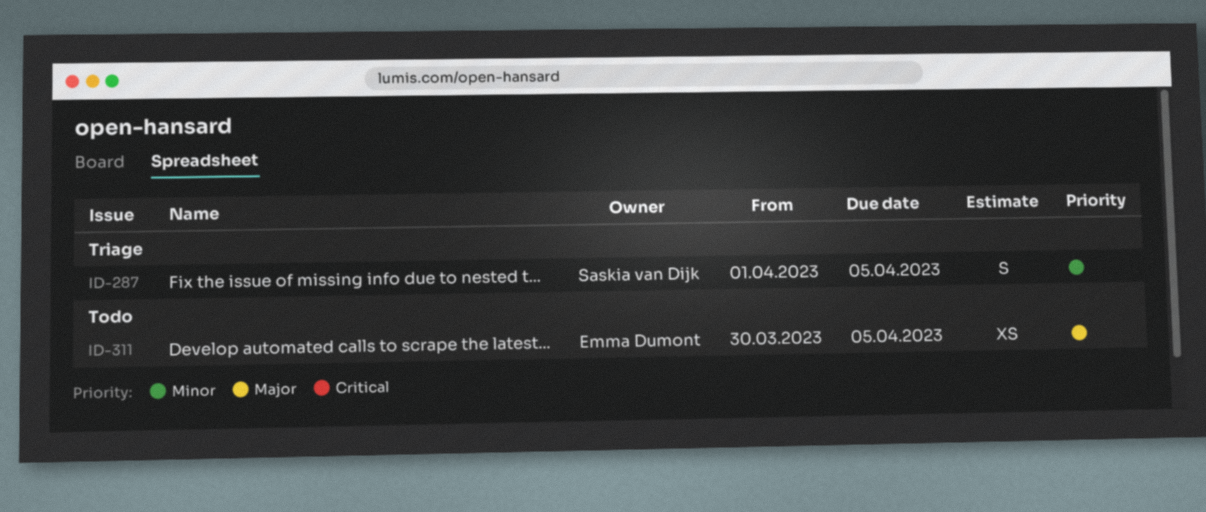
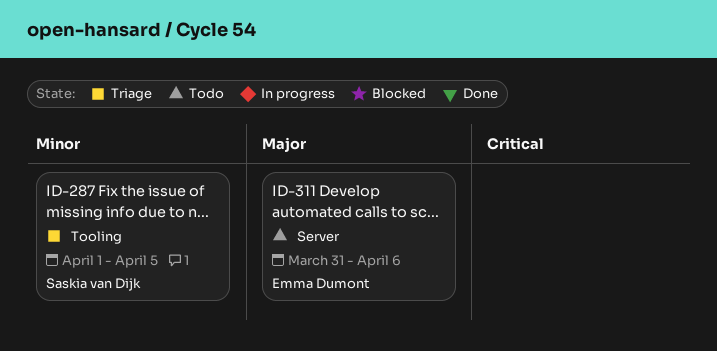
ID-311, start: Mar 30 -> Mar 31
ID-311, due: Apr 5 -> Apr 6

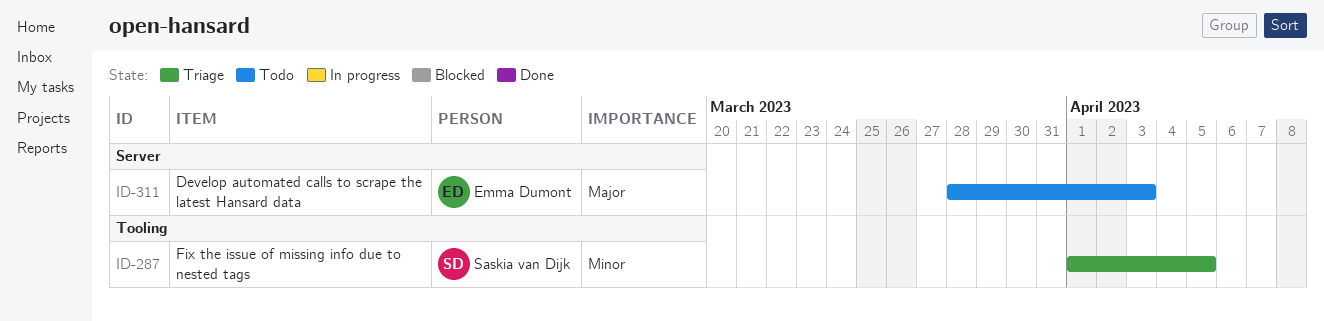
ID-311, start: Mar 31 -> Mar 28
ID-311, due: Apr 6 -> Apr 3

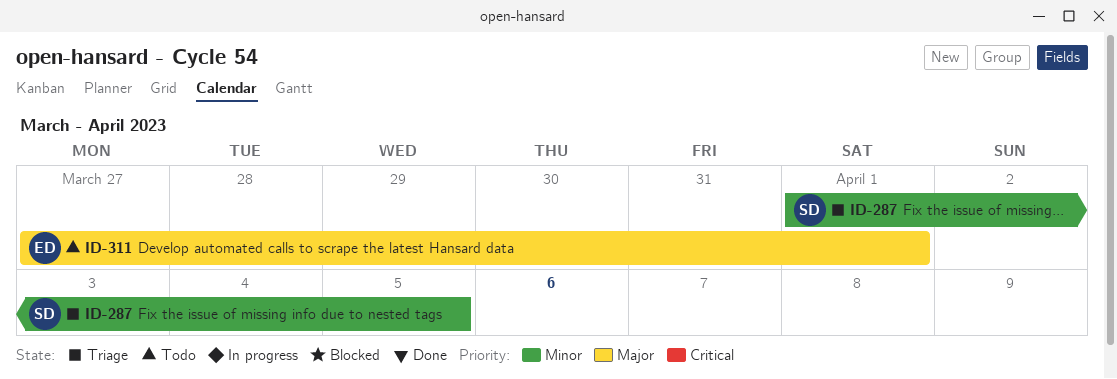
ID-311, start: Mar 28 -> Mar 27
ID-311, due: Apr 3 -> Apr 1

